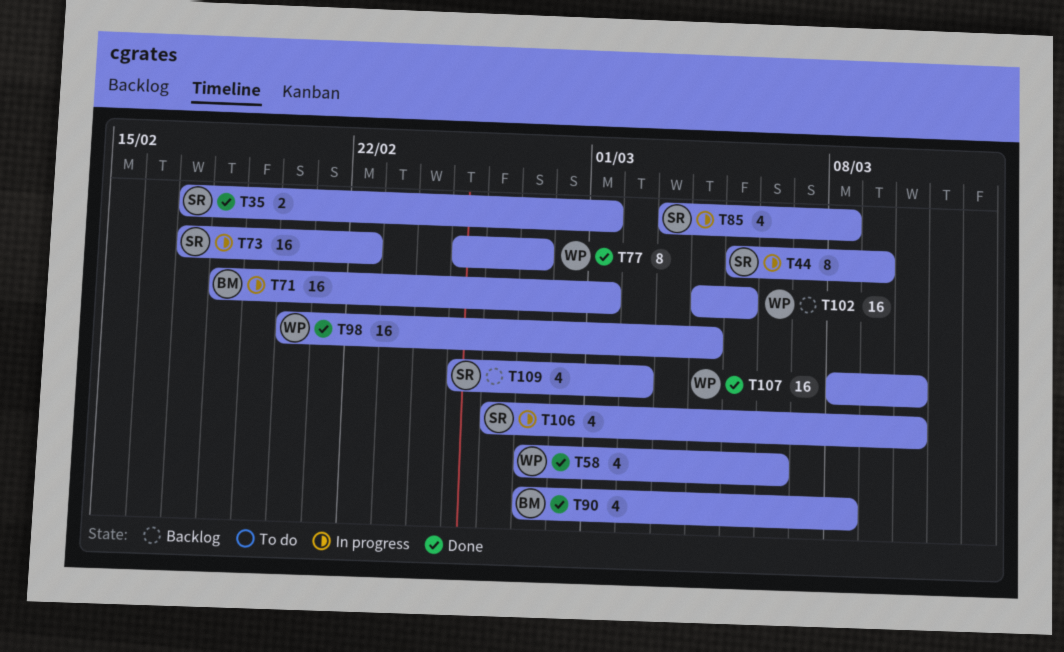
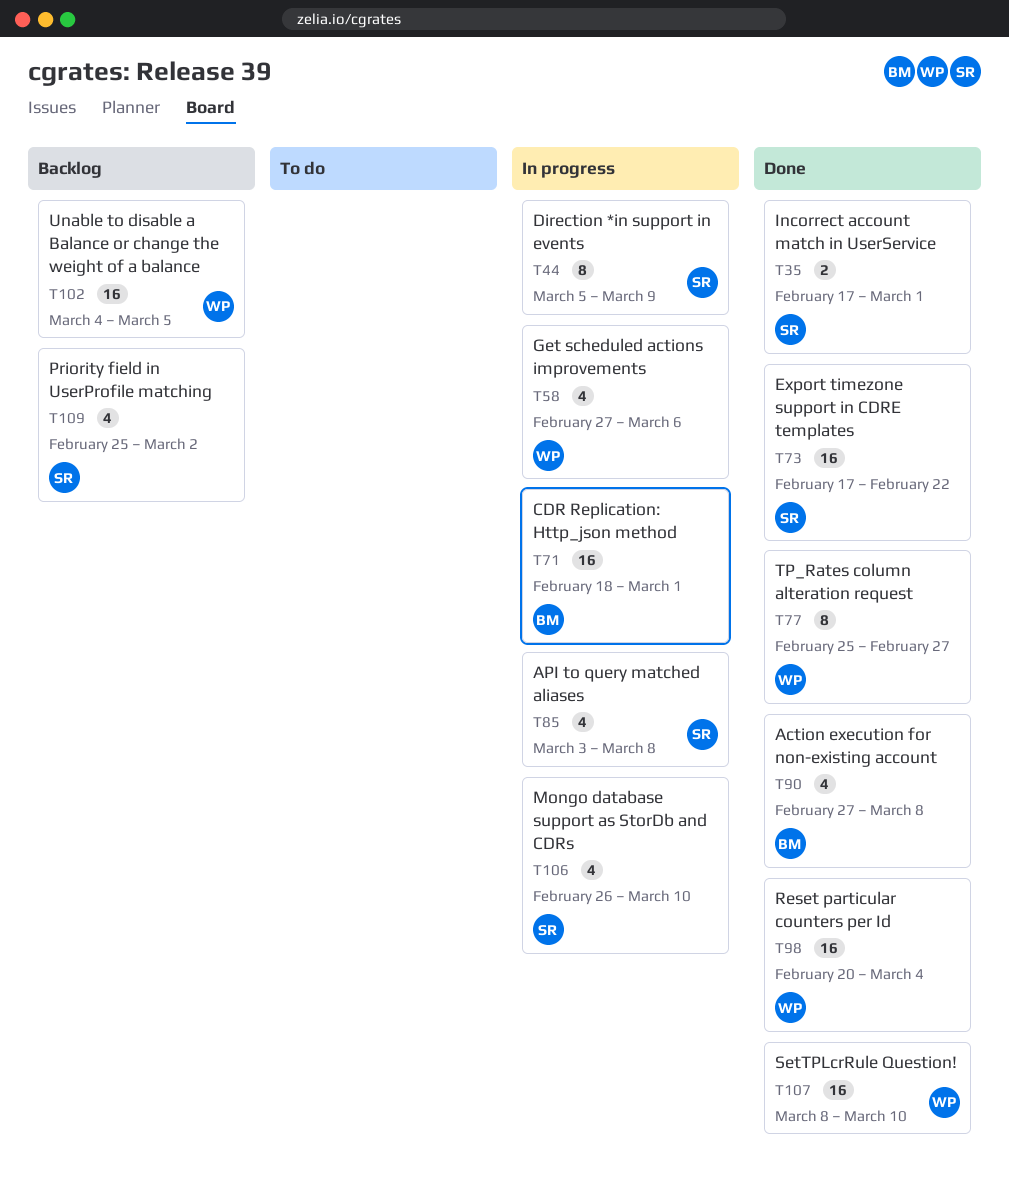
T58, status: Done -> In progress
T73, status: In progress -> Done

